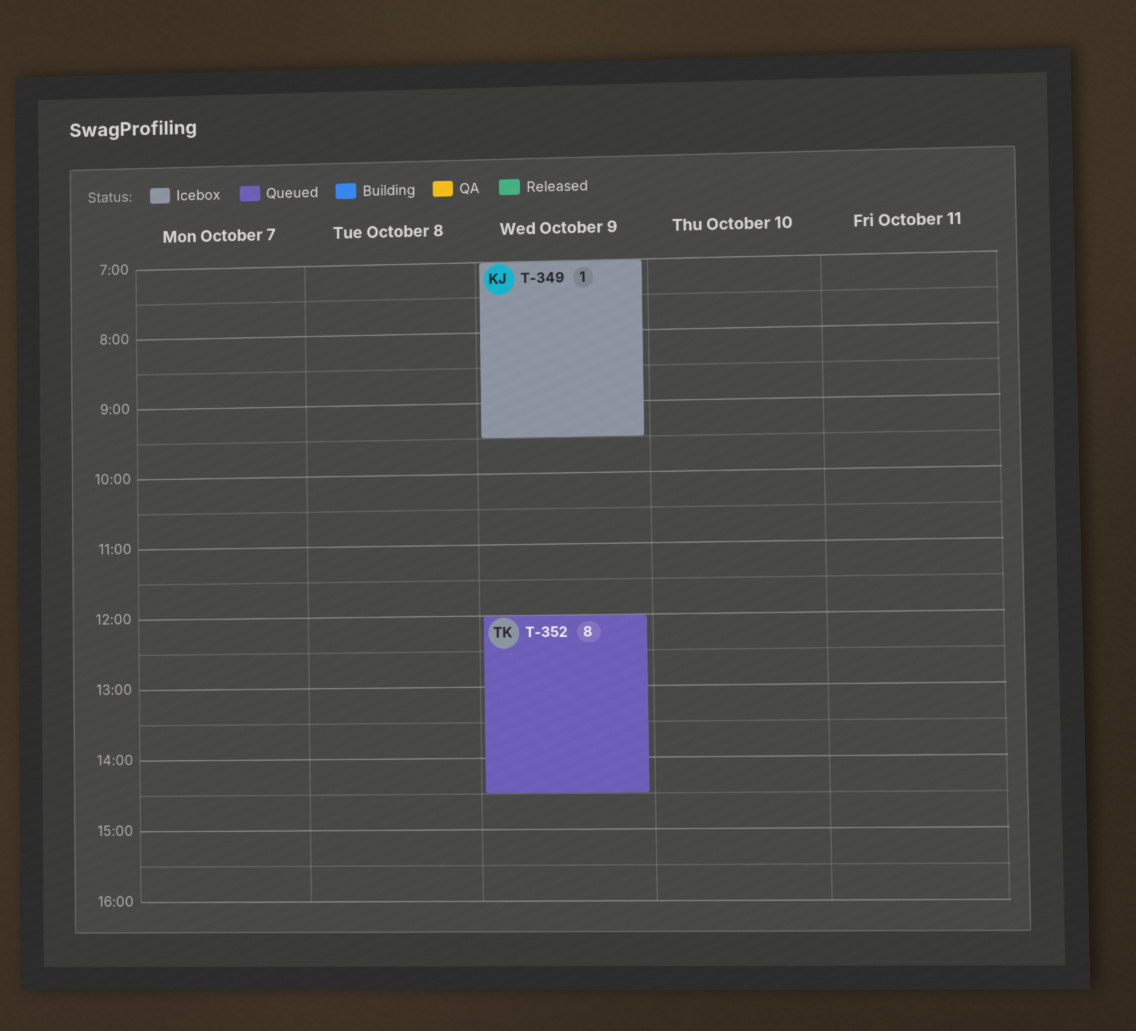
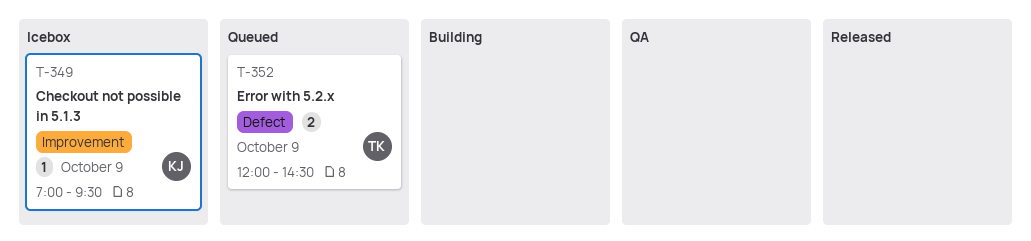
T-352, estimate: 8 -> 2

